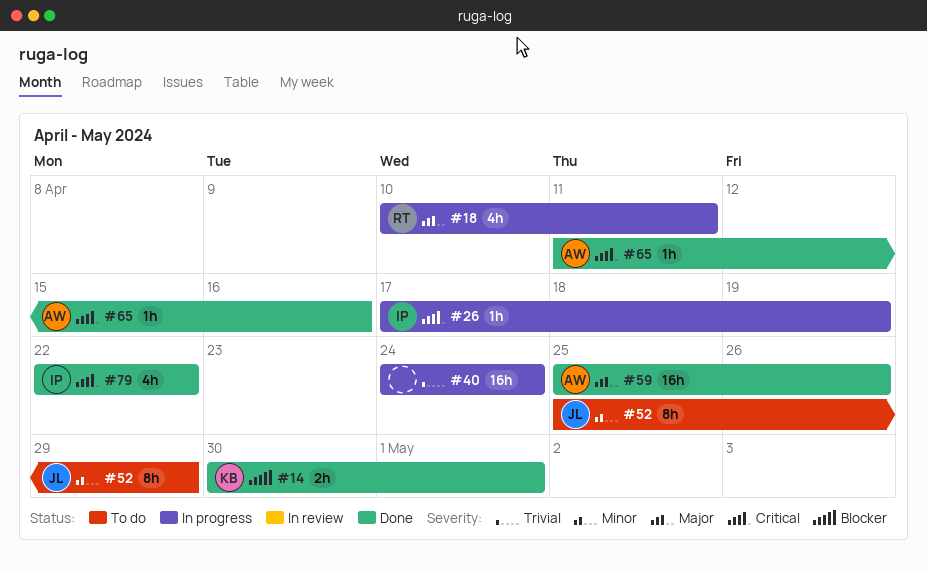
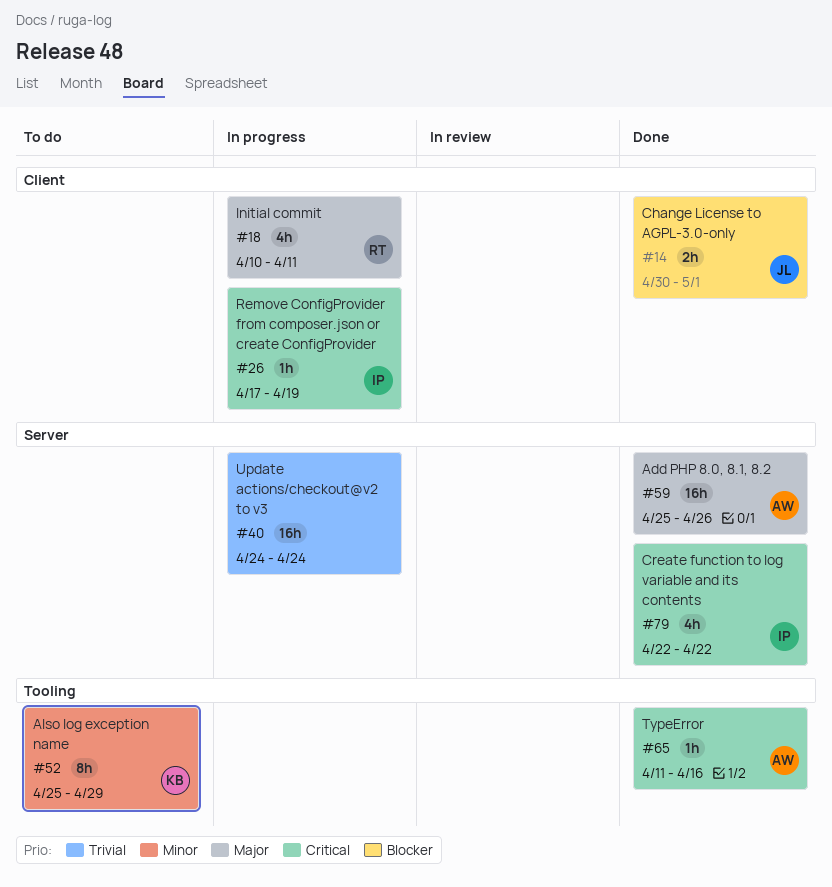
#14, owner: KB -> JL
#52, owner: JL -> KB

